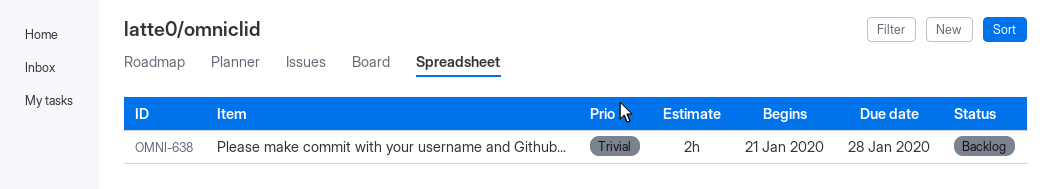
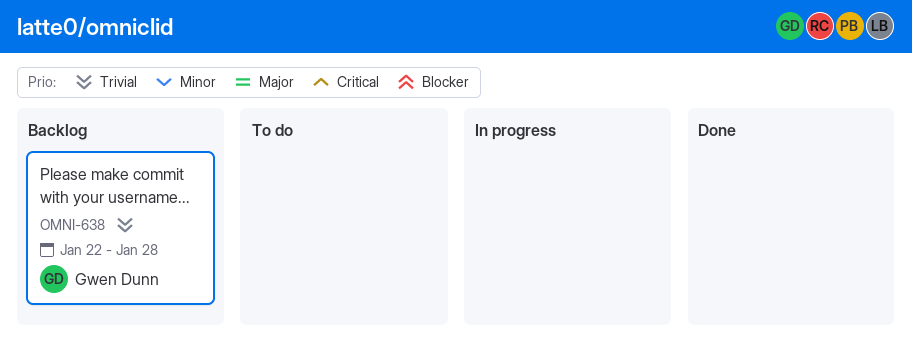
OMNI-638, start: Jan 21 -> Jan 22

